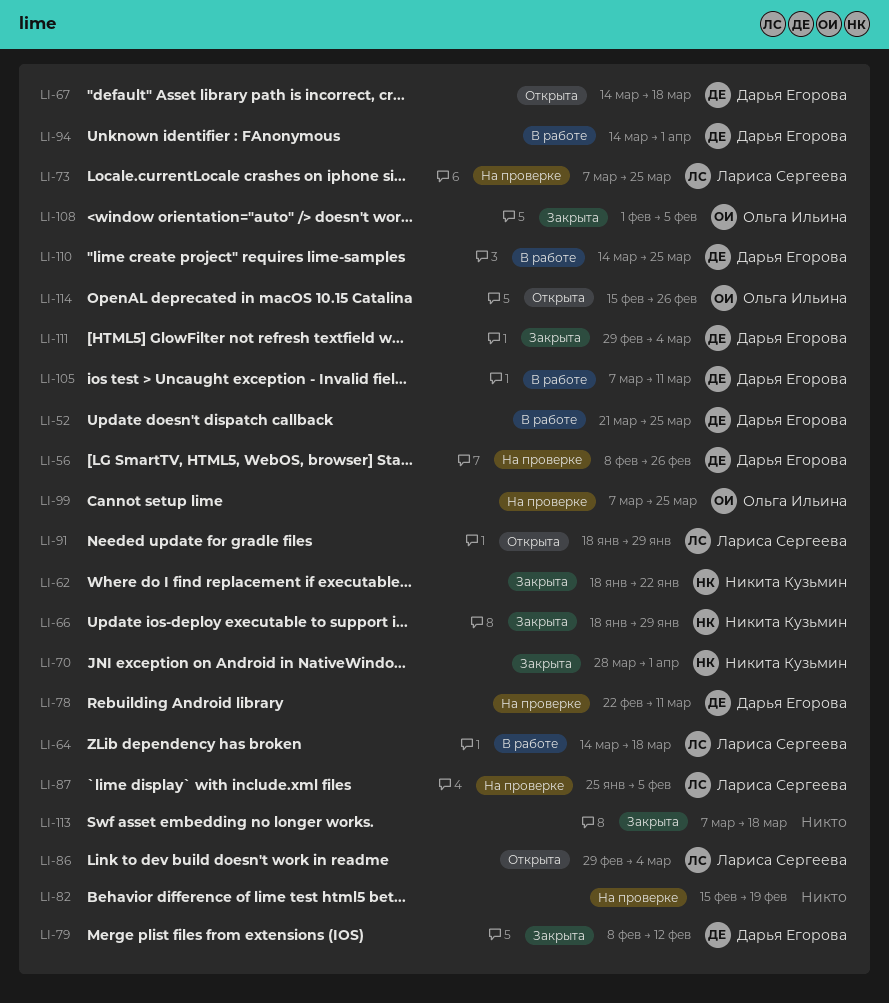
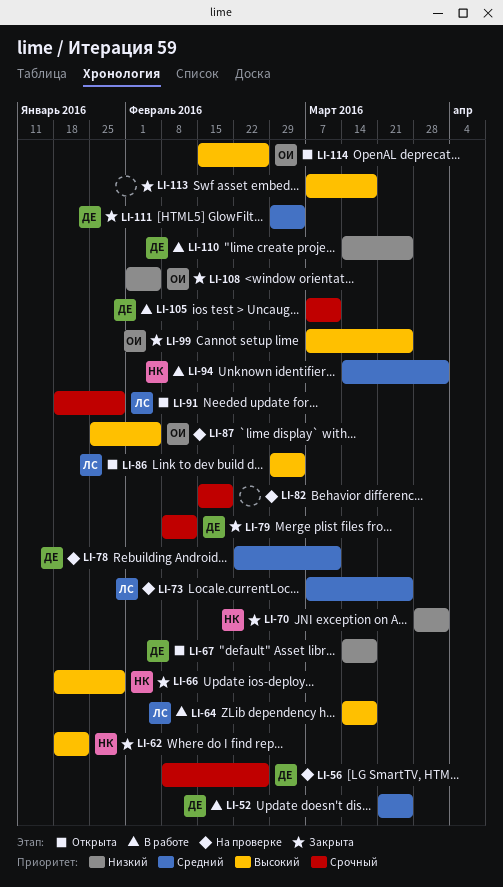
LI-87, owner: Лариса Сергеева -> Ольга Ильина
LI-94, owner: Дарья Егорова -> Никита Кузьмин
LI-99, status: На проверке -> Закрыта

